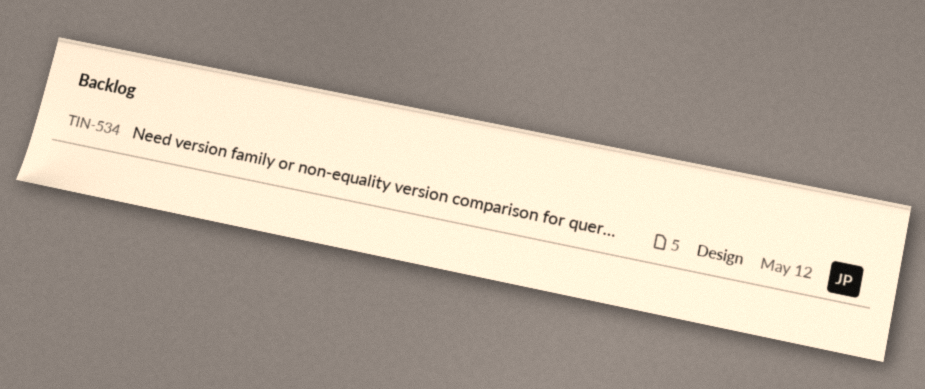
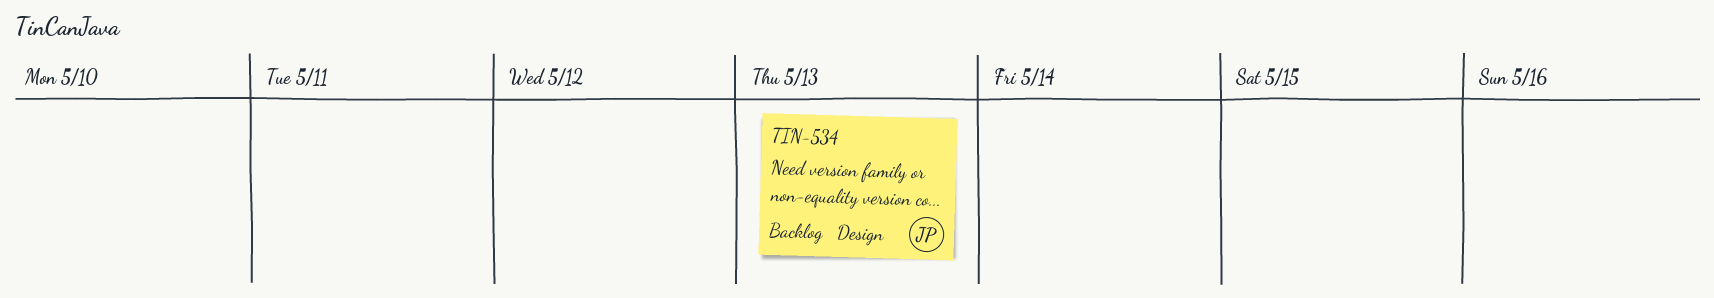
TIN-534, due: May 12 -> May 13

